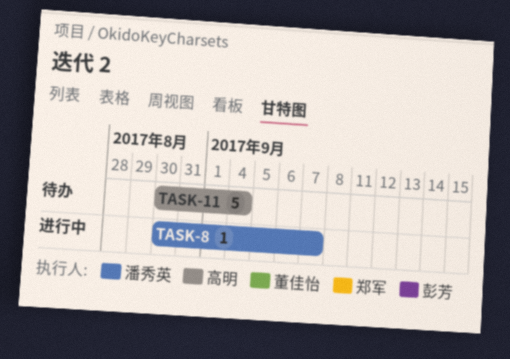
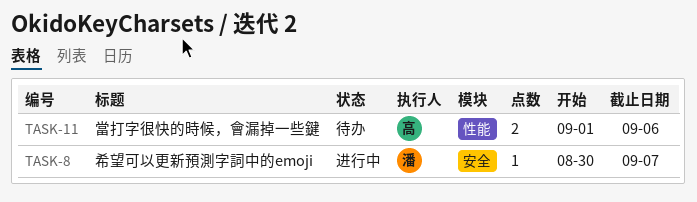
TASK-11, estimate: 5 -> 2
TASK-11, start: Aug 30 -> Sep 1
TASK-11, due: Sep 4 -> Sep 6

